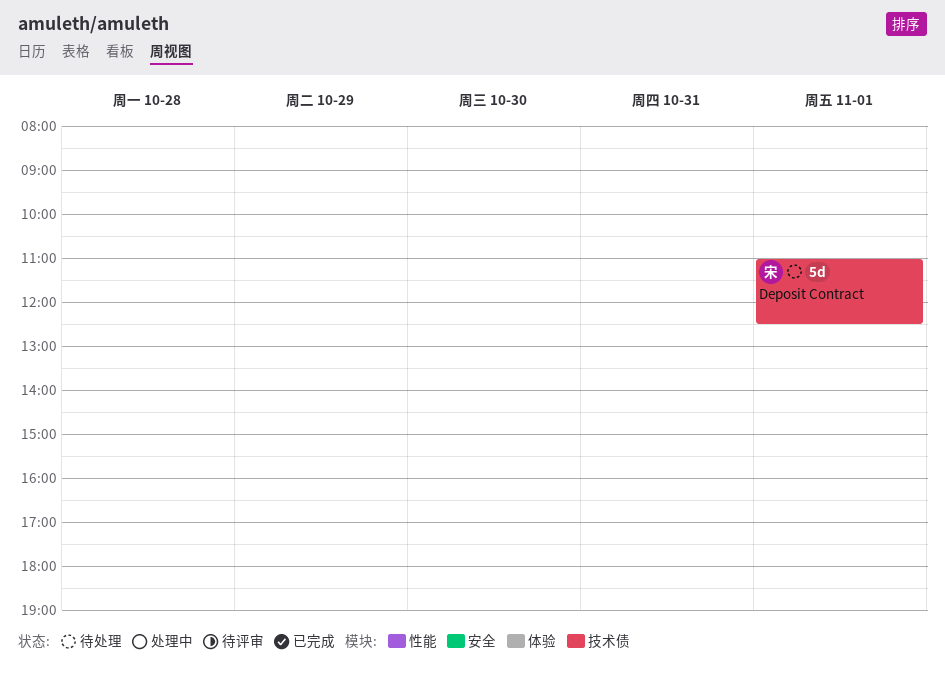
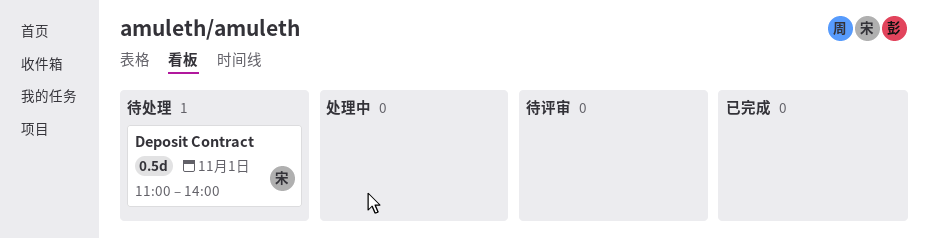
Deposit Contract, estimate: 5d -> 0.5d
Deposit Contract, ends: 12:30 -> 14:00

